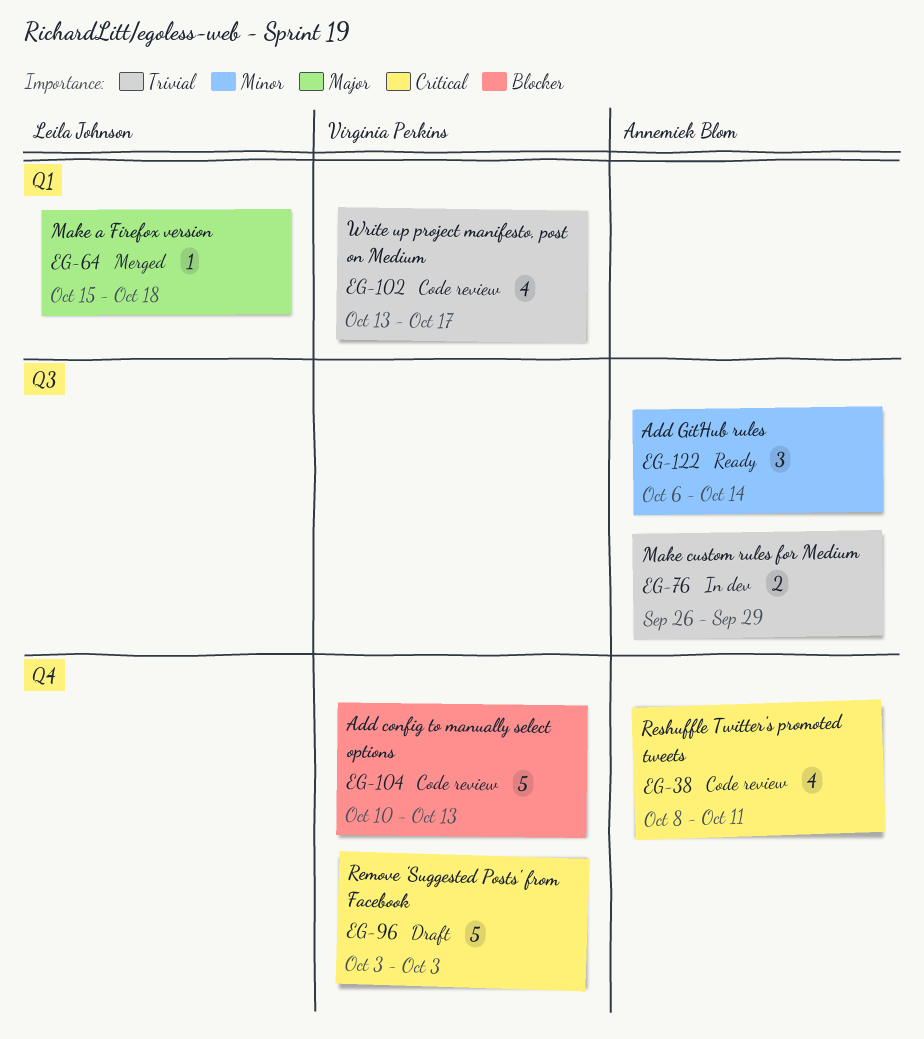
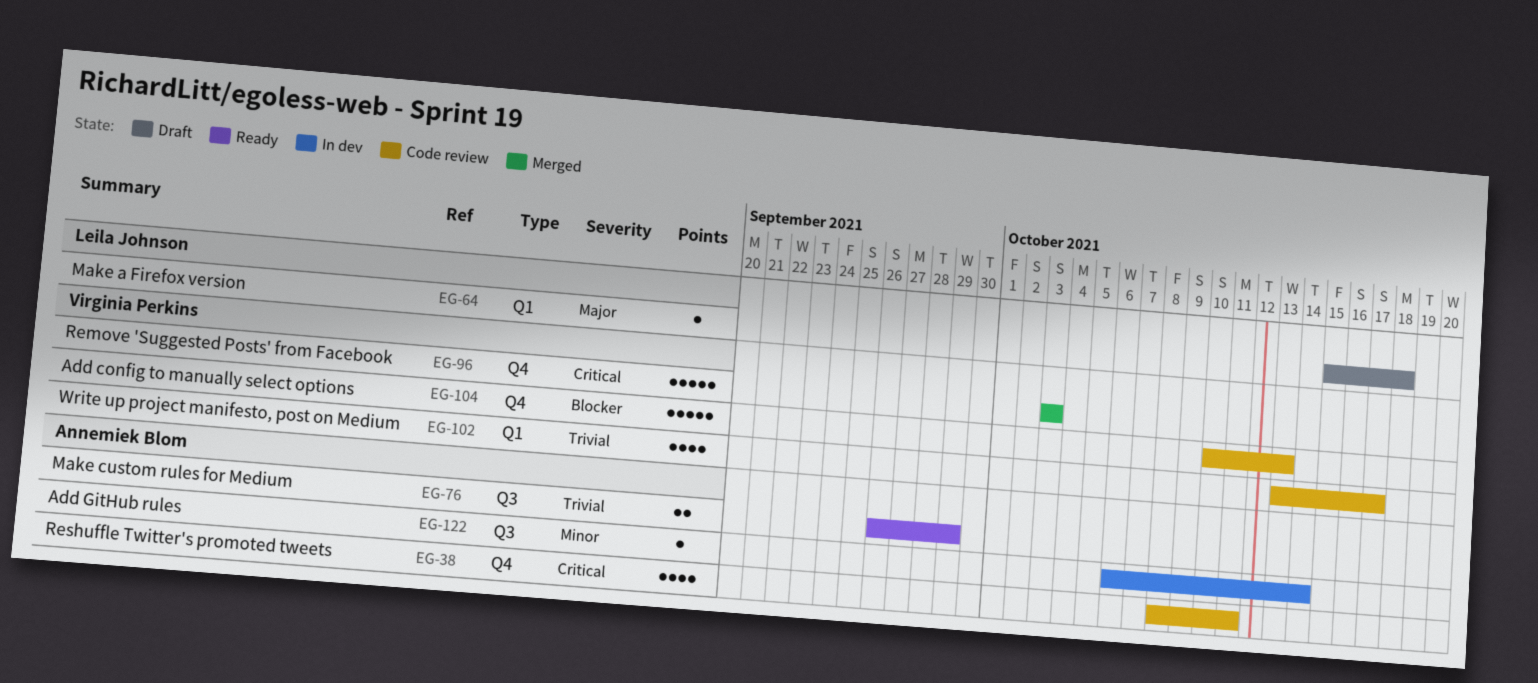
EG-64, status: Merged -> Draft
EG-76, status: In dev -> Ready
EG-96, status: Draft -> Merged
EG-122, status: Ready -> In dev
EG-122, estimate: 3 -> 1

